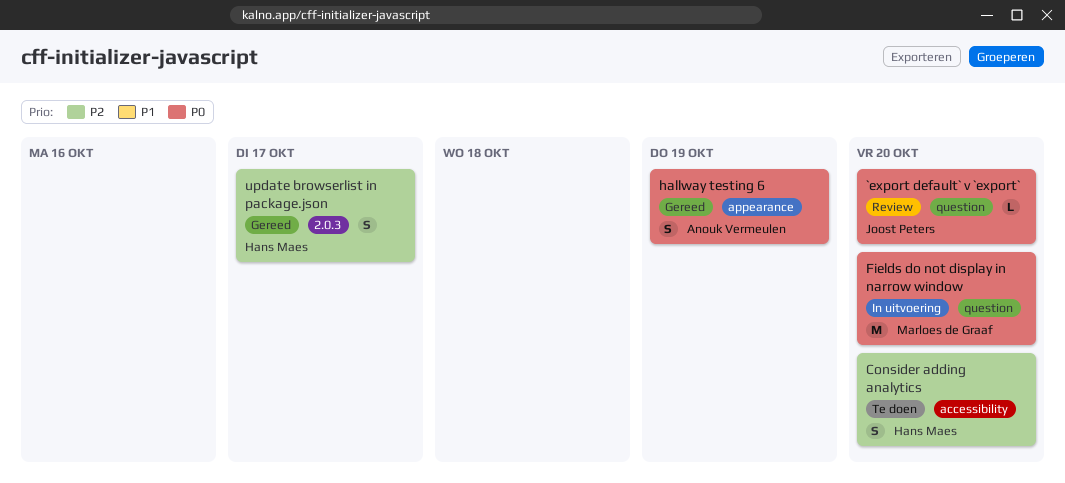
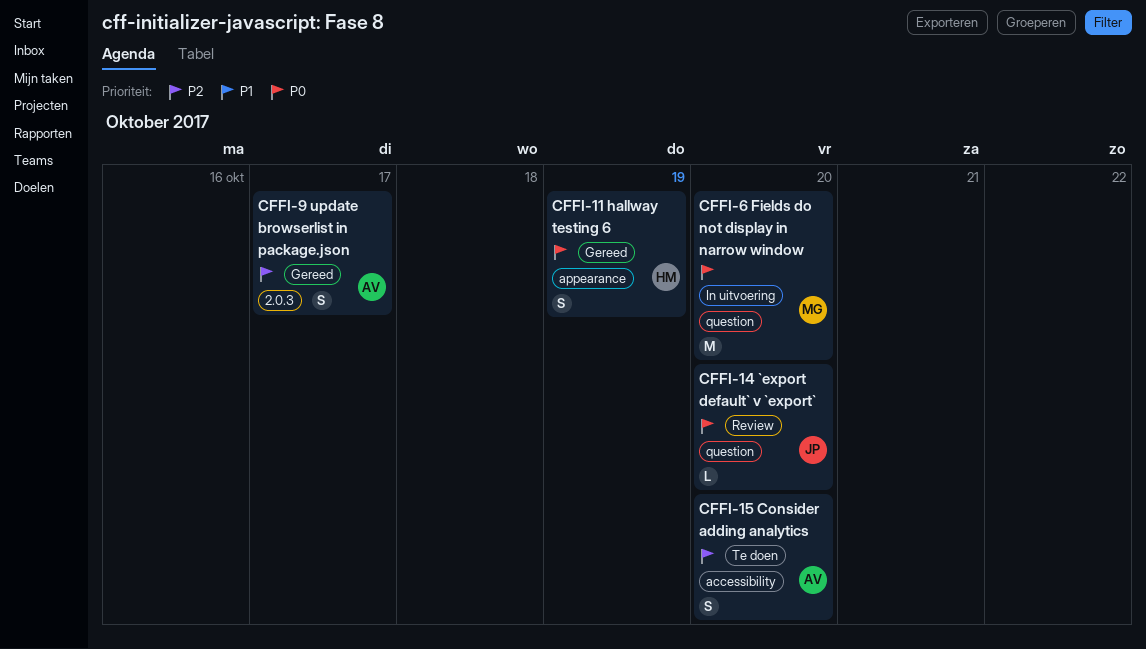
Consider adding analytics, owner: Hans Maes -> Anouk Vermeulen
hallway testing 6, owner: Anouk Vermeulen -> Hans Maes
update browserlist in package.json, owner: Hans Maes -> Anouk Vermeulen

